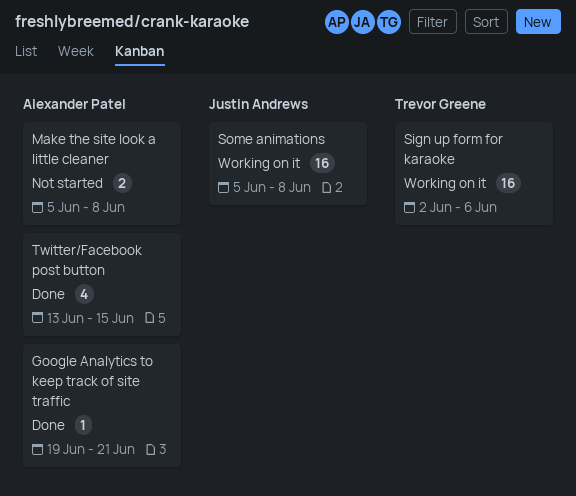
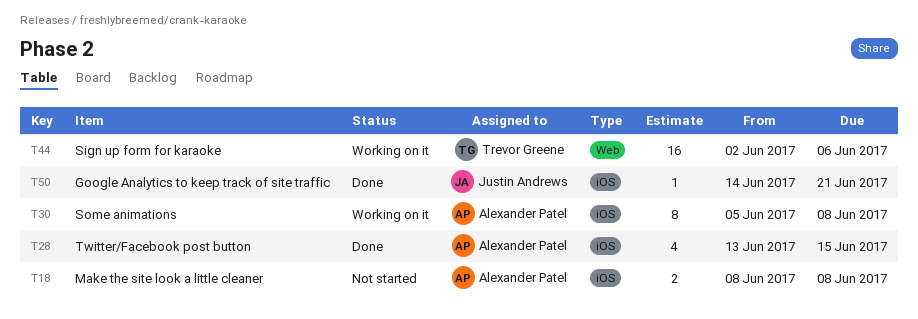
Google Analytics to keep track of site traffic, owner: Alexander Patel -> Justin Andrews
Google Analytics to keep track of site traffic, start: Jun 19 -> Jun 14
Make the site look a little cleaner, start: Jun 5 -> Jun 8
Some animations, owner: Justin Andrews -> Alexander Patel
Some animations, estimate: 16 -> 8

